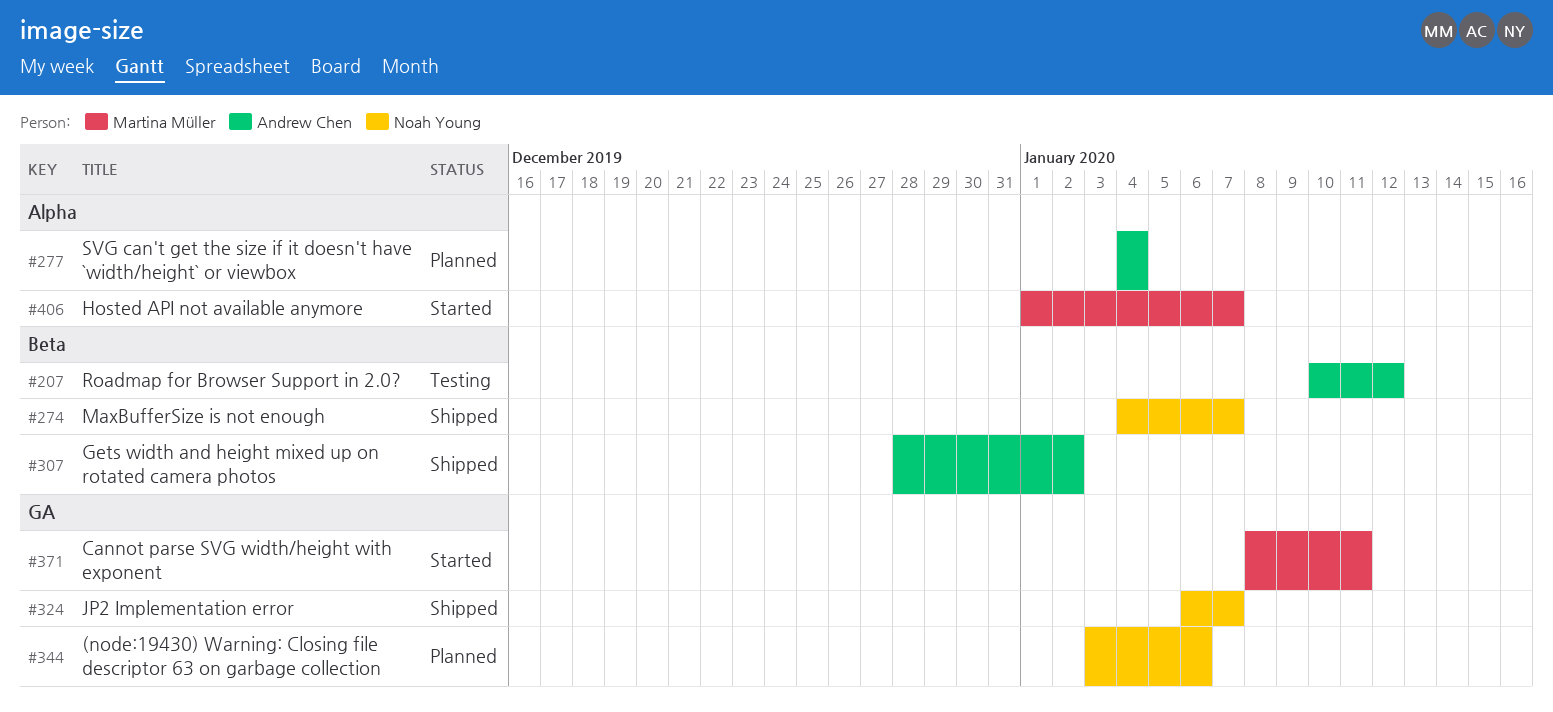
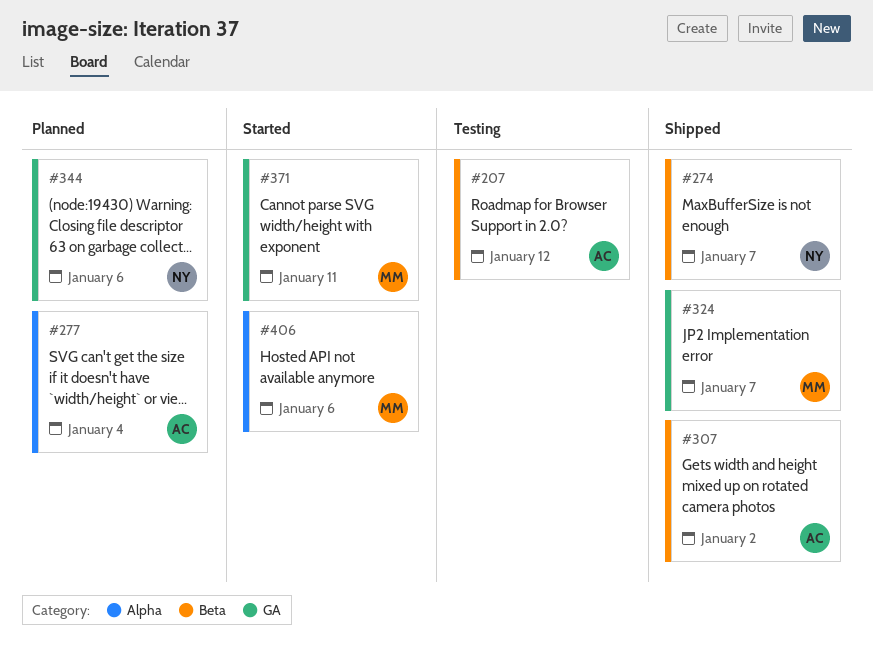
#324, owner: Noah Young -> Martina Müller
#406, due: Jan 7 -> Jan 6

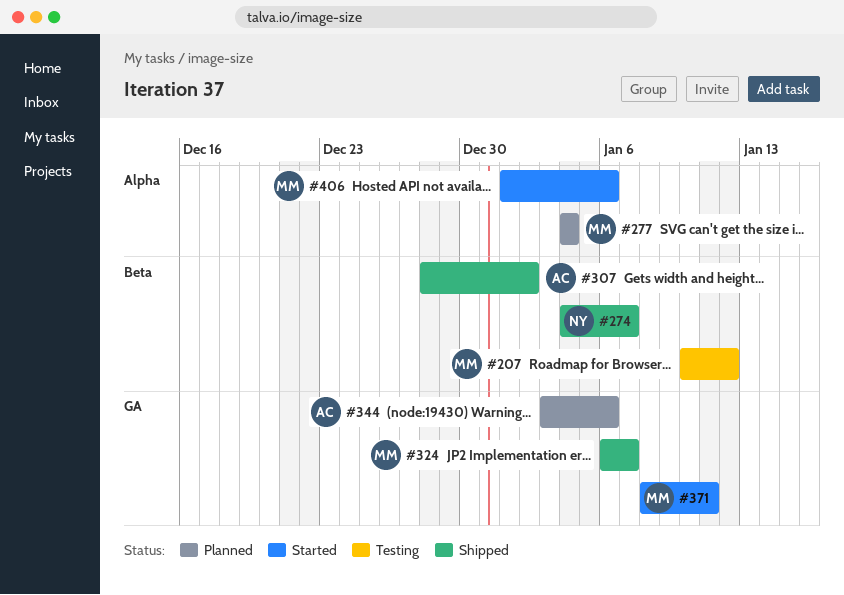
#207, owner: AC -> MM
#277, owner: AC -> MM
#344, owner: NY -> AC

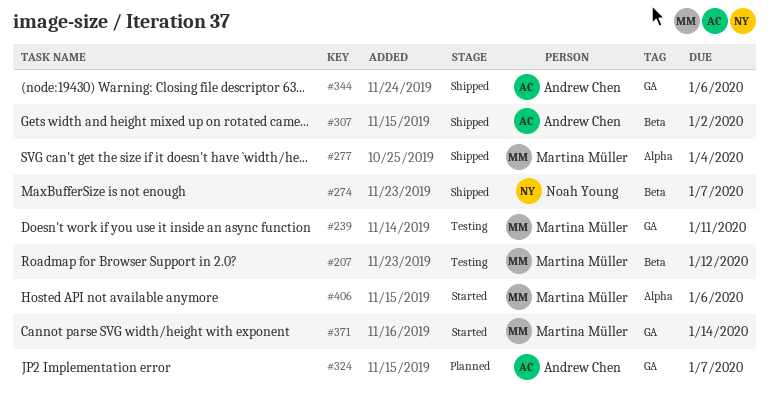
#239: none -> present
#277, status: Planned -> Shipped
#324, status: Shipped -> Planned
#324, owner: Martina Müller -> Andrew Chen
#344, status: Planned -> Shipped
#371, due: Jan 11 -> Jan 14

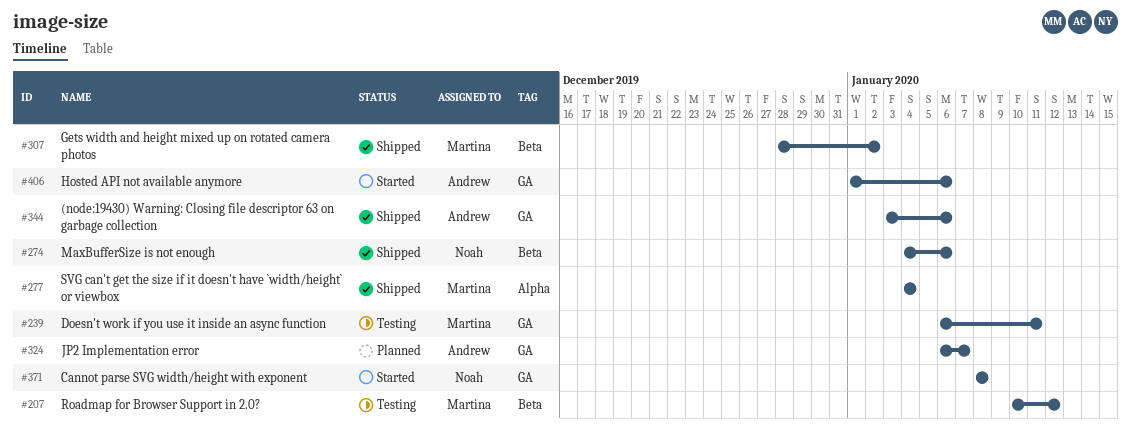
#274, due: Jan 7 -> Jan 6
#307, owner: Andrew Chen -> Martina Müller
#371, owner: Martina Müller -> Noah Young
#371, due: Jan 14 -> Jan 8
#406, owner: Martina Müller -> Andrew Chen
#406, label: Alpha -> GA

